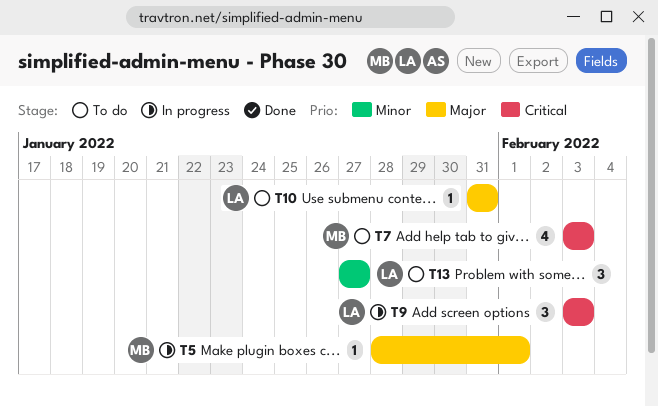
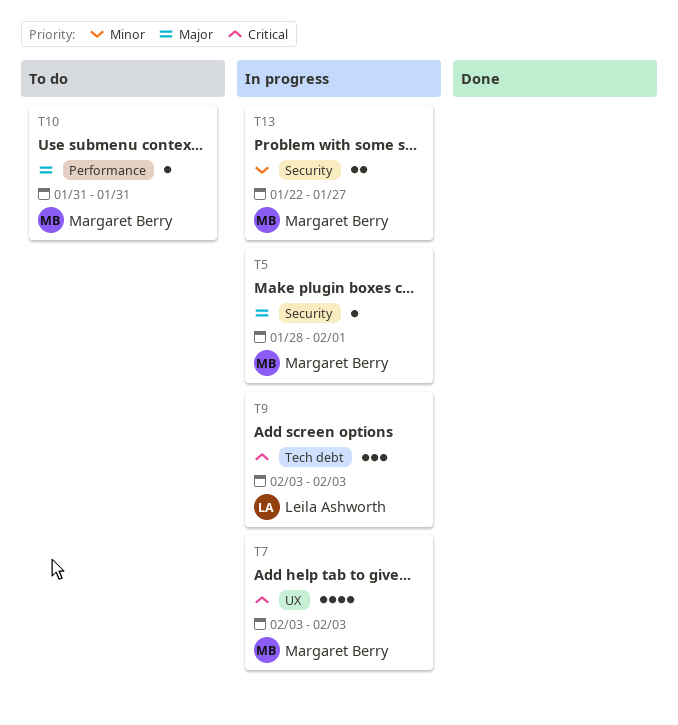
T7, status: To do -> In progress
T10, owner: Leila Ashworth -> Margaret Berry
T13, status: To do -> In progress
T13, owner: Leila Ashworth -> Margaret Berry
T13, estimate: 3 -> 2
T13, start: Jan 27 -> Jan 22

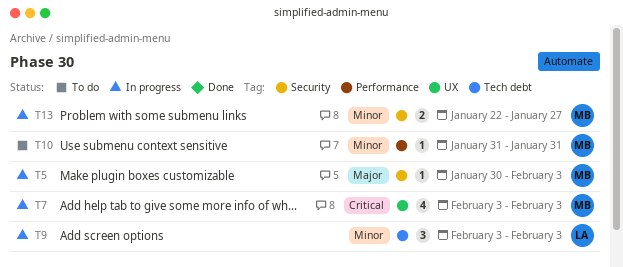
T5, start: Jan 28 -> Jan 30
T5, due: Feb 1 -> Feb 3
T9, priority: Critical -> Minor
T10, priority: Major -> Minor

